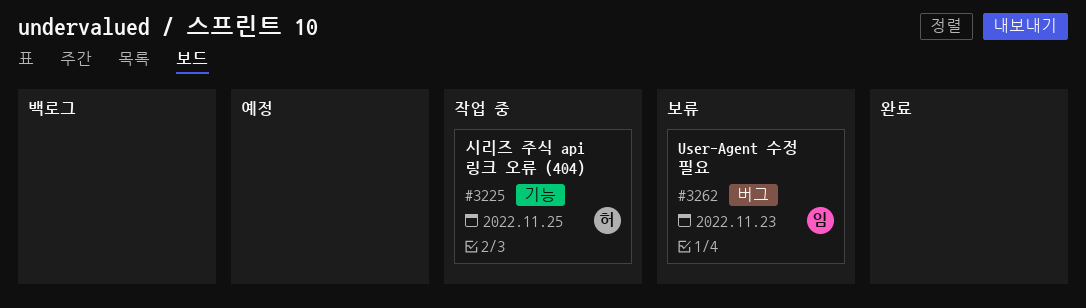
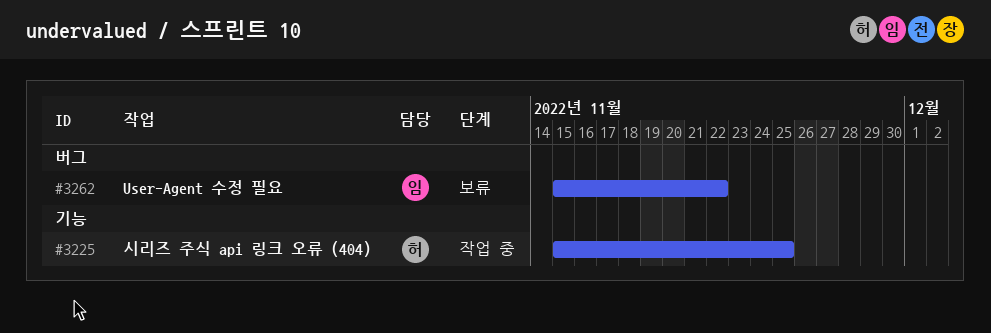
#3262, due: Nov 23 -> Nov 22

